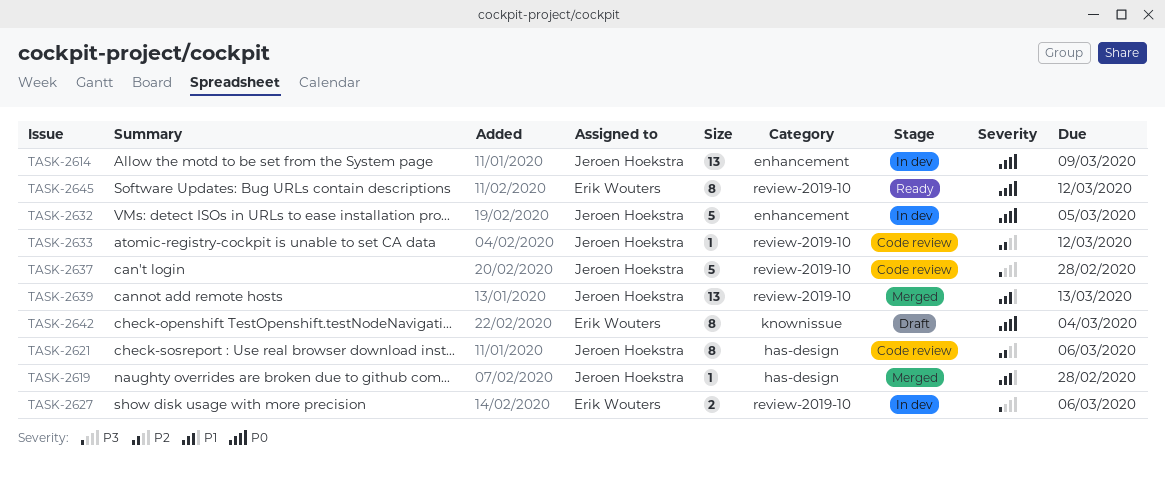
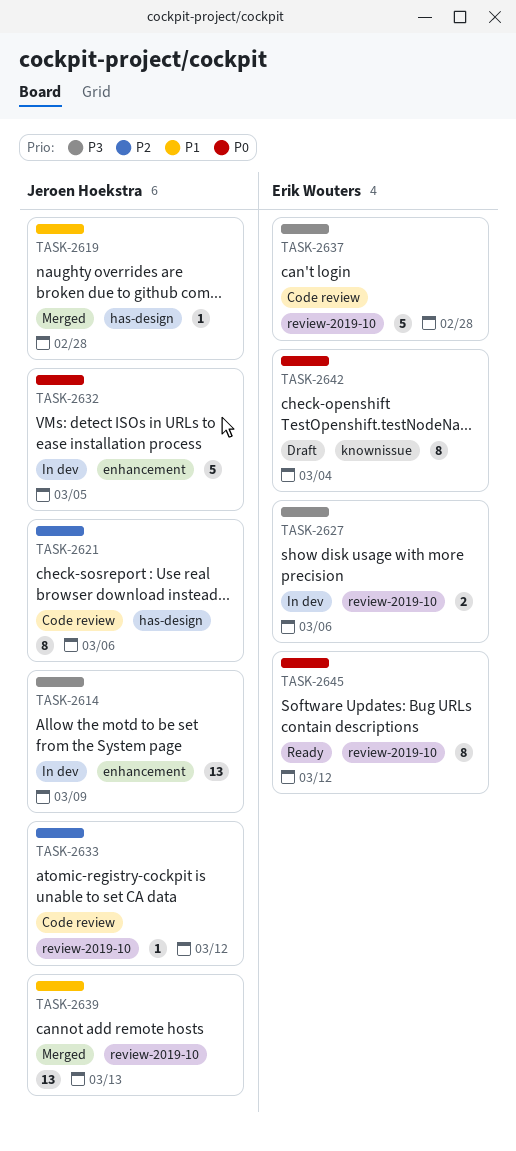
TASK-2614, priority: P0 -> P3
TASK-2637, owner: Jeroen Hoekstra -> Erik Wouters

